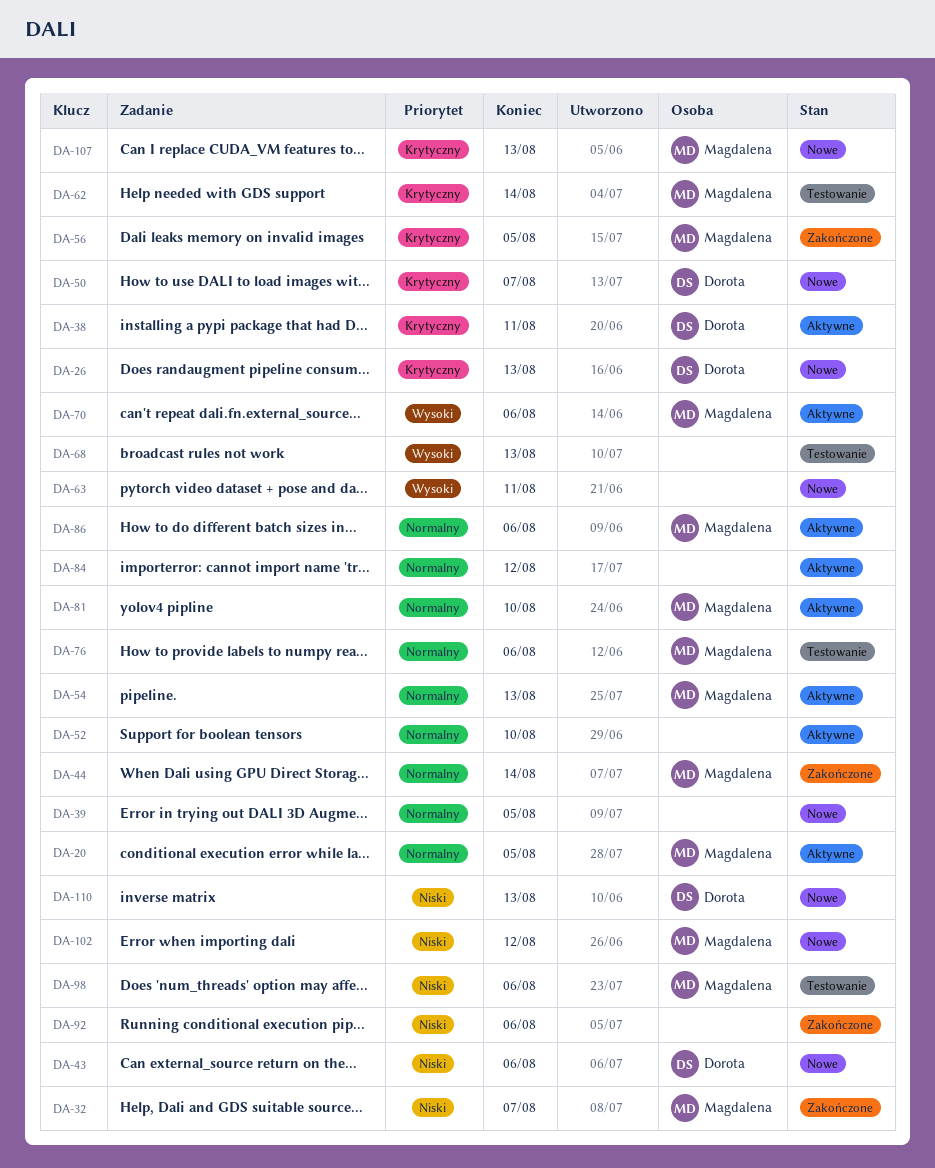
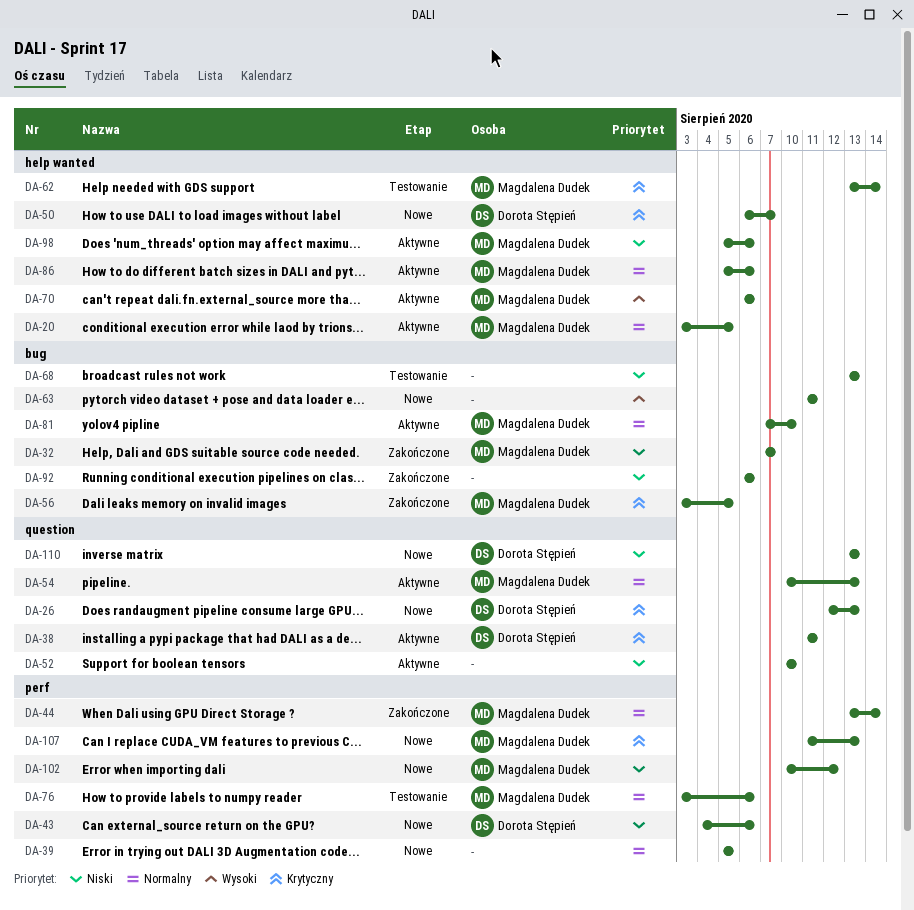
DA-52, priority: Normalny -> Niski
DA-68, priority: Wysoki -> Niski
DA-84: present -> none
DA-98, status: Testowanie -> Aktywne

